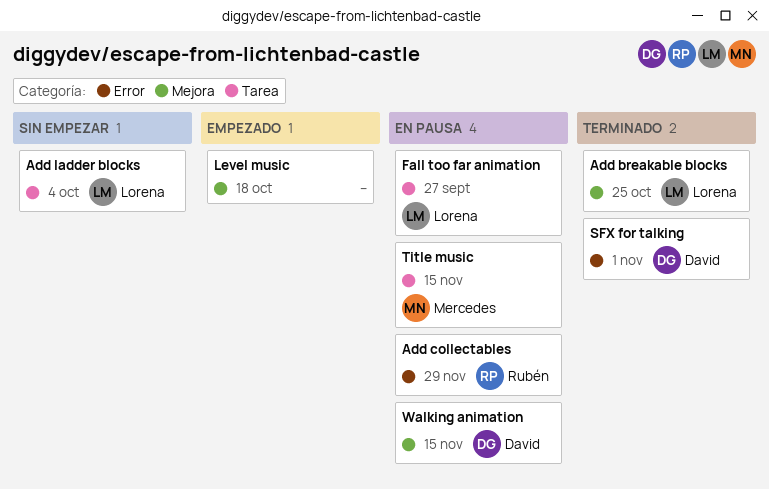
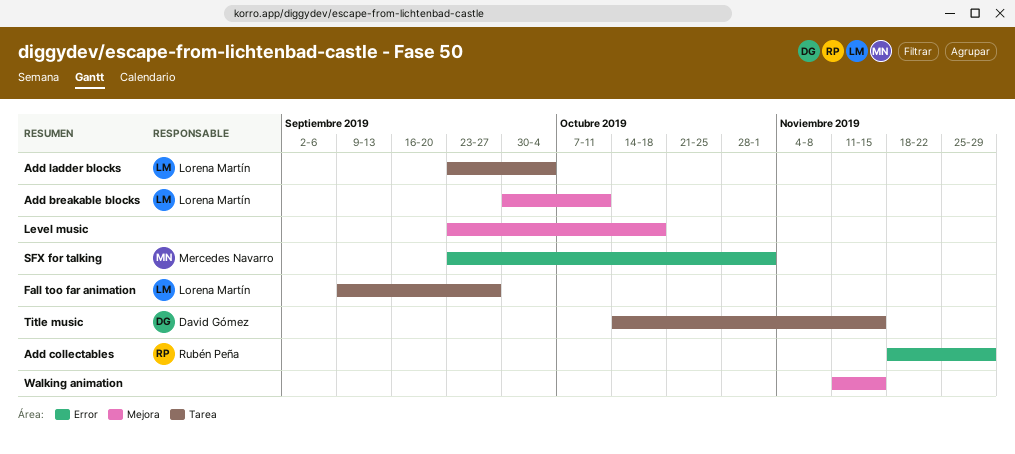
Add breakable blocks, due: Oct 25 -> Oct 11
SFX for talking, owner: David Gómez -> Mercedes Navarro
Title music, owner: Mercedes Navarro -> David Gómez
Walking animation, owner: David Gómez -> none

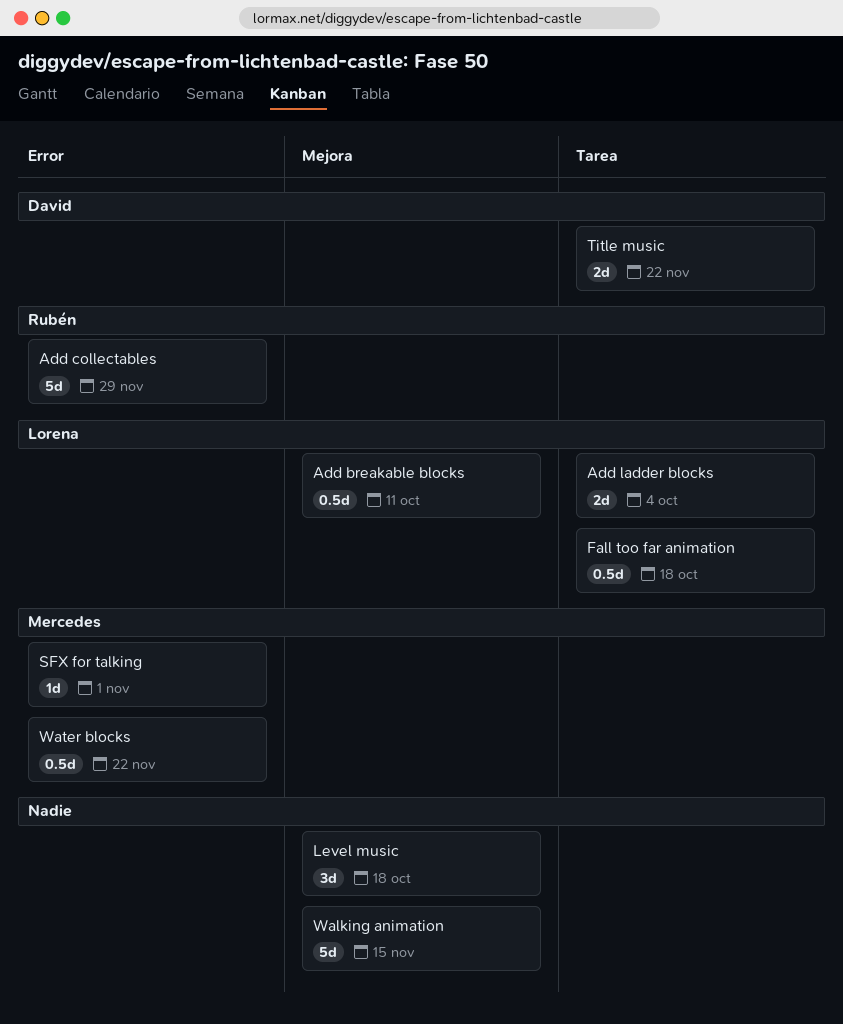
Fall too far animation, due: Sep 27 -> Oct 18
Title music, due: Nov 15 -> Nov 22
Water blocks: none -> present

